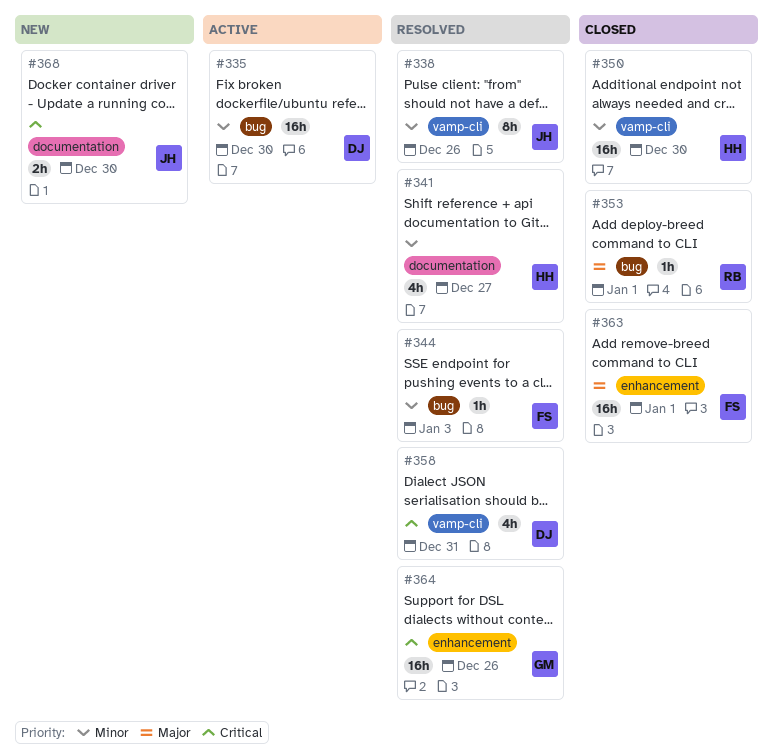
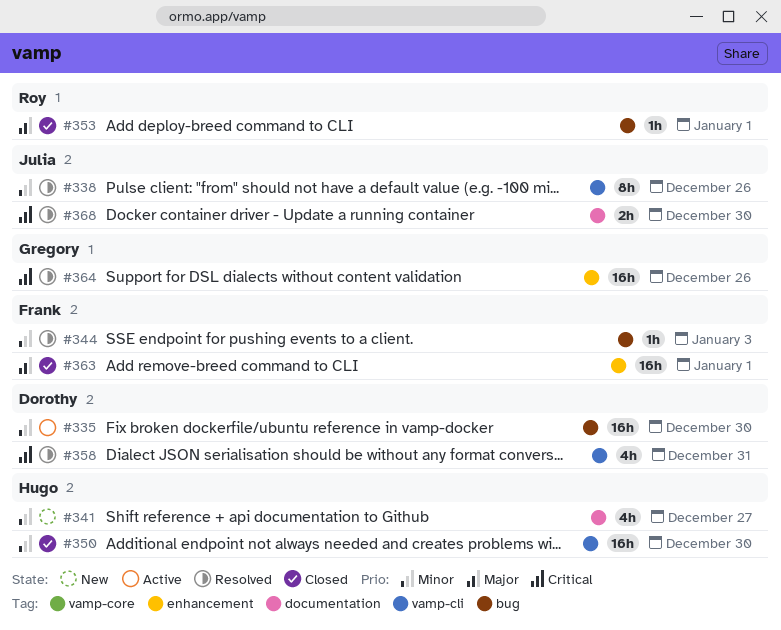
#341, status: Resolved -> New
#368, status: New -> Resolved

